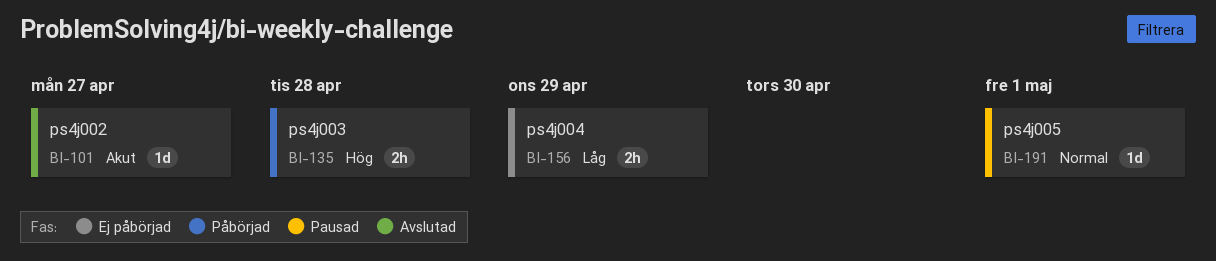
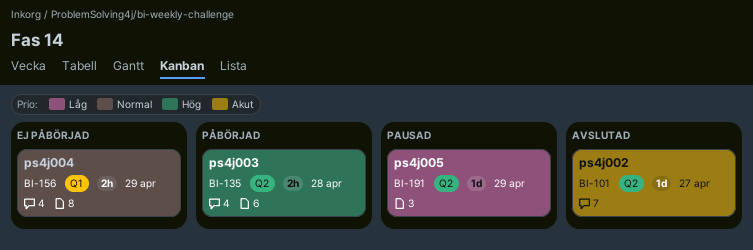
BI-156, priority: Låg -> Normal
BI-191, priority: Normal -> Låg
BI-191, due: May 1 -> Apr 29

